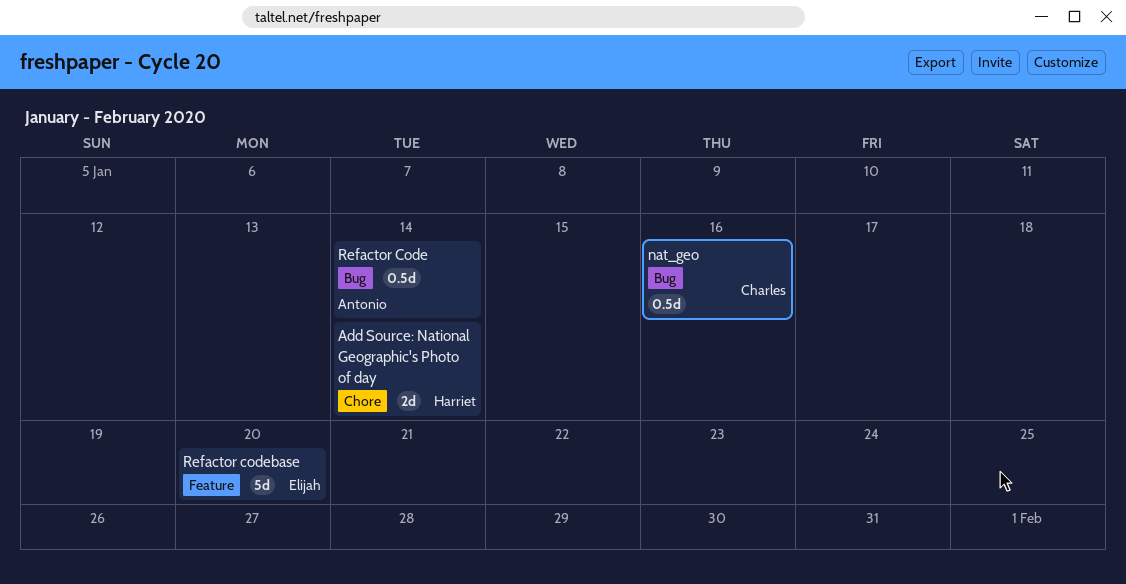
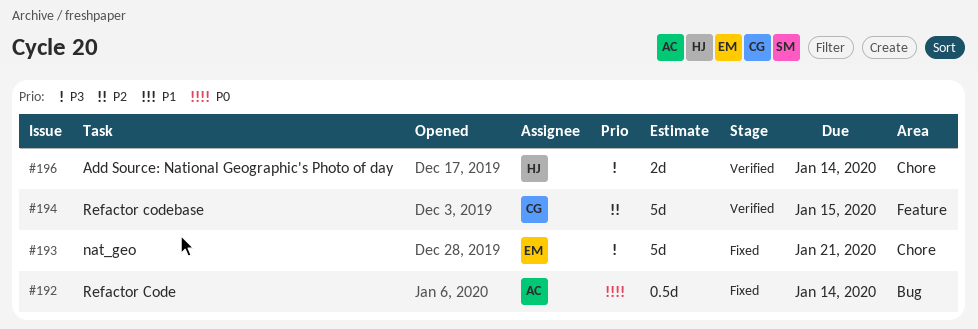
nat_geo, owner: Charles -> Elijah
nat_geo, label: Bug -> Chore
nat_geo, estimate: 0.5d -> 5d
nat_geo, due: Jan 16 -> Jan 21
Refactor codebase, owner: Elijah -> Charles
Refactor codebase, due: Jan 20 -> Jan 15

